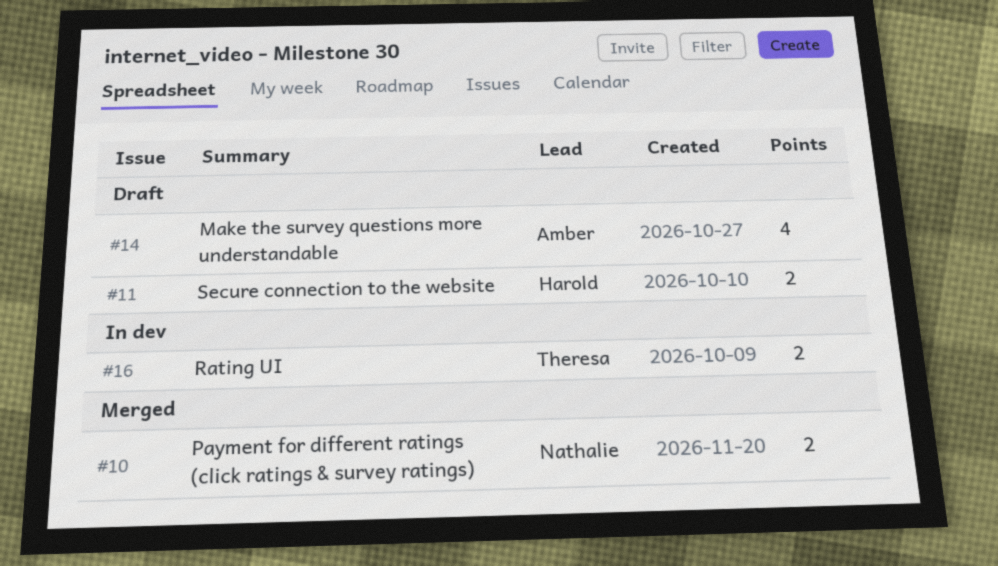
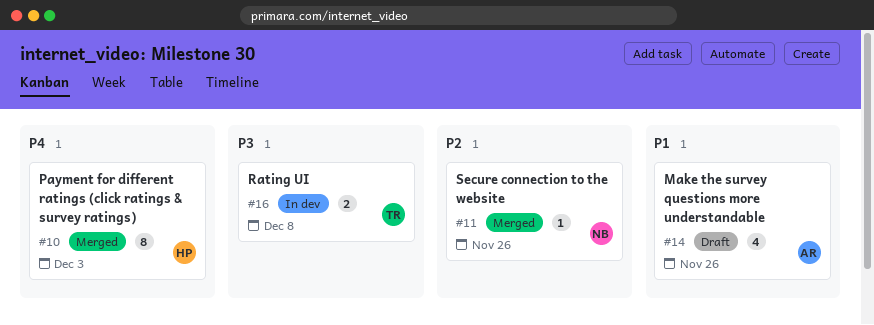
#10, owner: Nathalie -> Harold
#10, estimate: 2 -> 8
#11, status: Draft -> Merged
#11, owner: Harold -> Nathalie
#11, estimate: 2 -> 1

